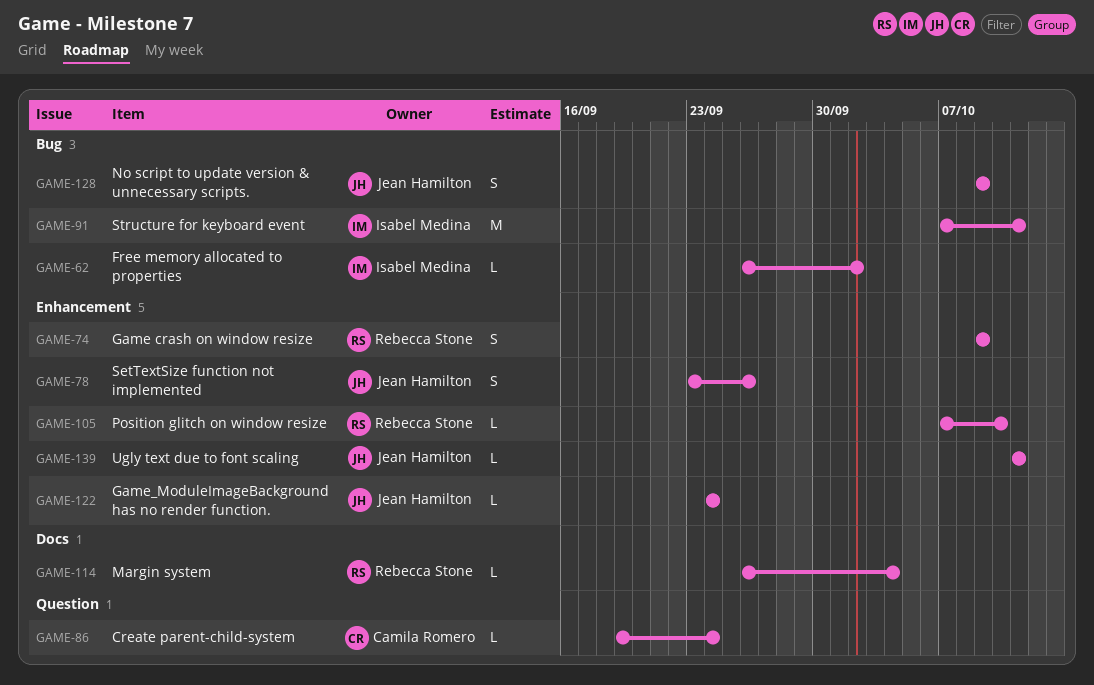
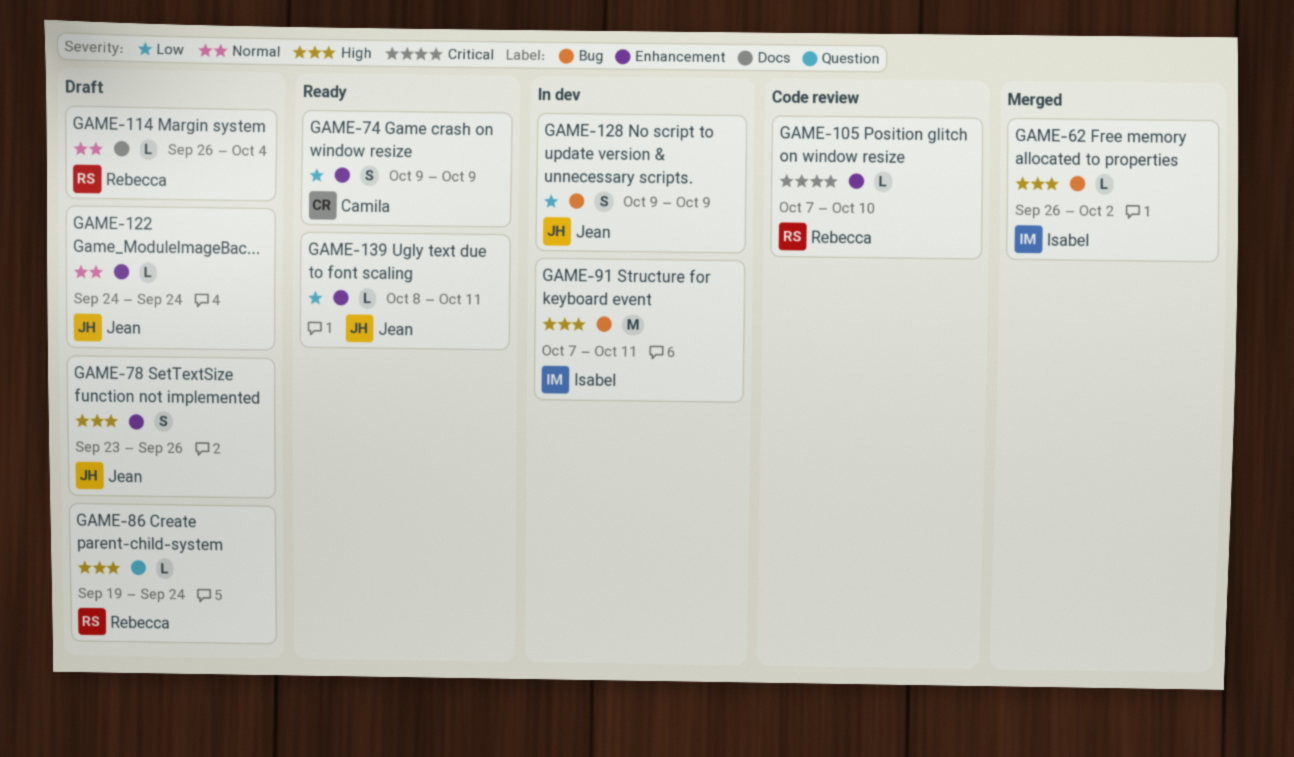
GAME-74, owner: Rebecca Stone -> Camila Romero
GAME-86, owner: Camila Romero -> Rebecca Stone
GAME-139, start: Oct 11 -> Oct 8

